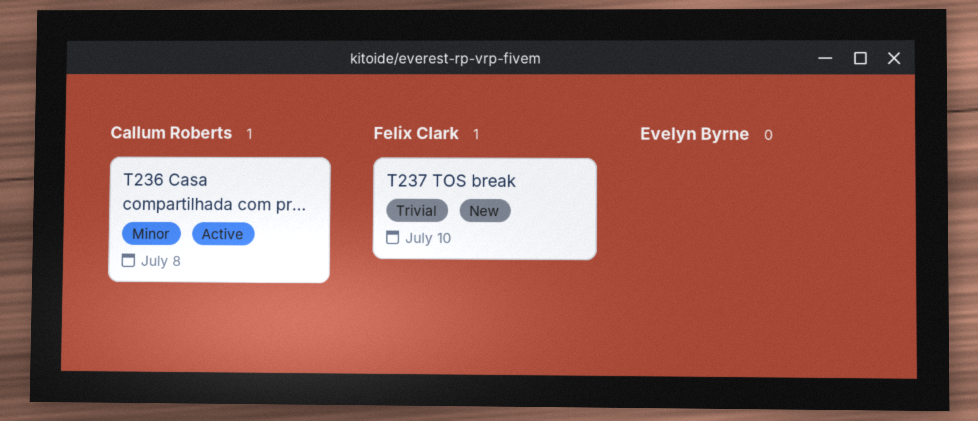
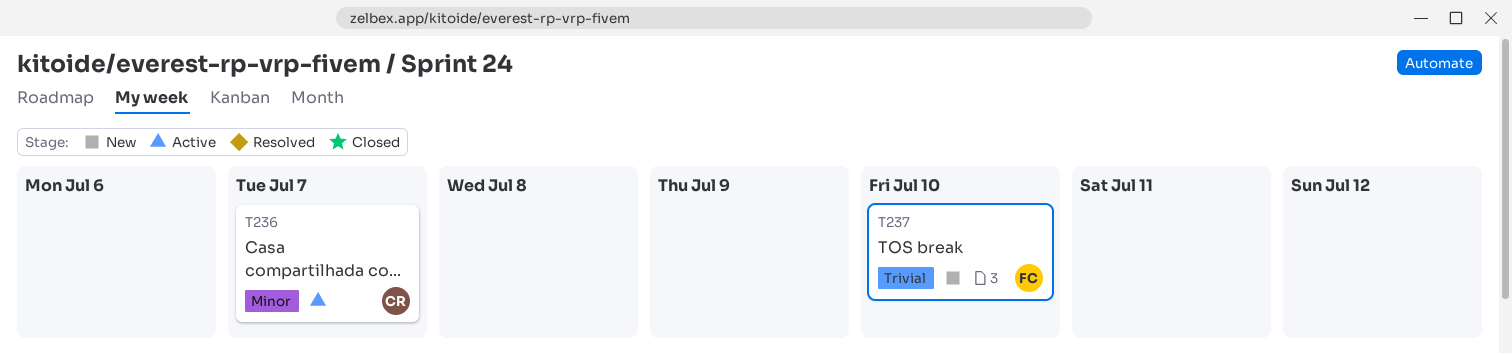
T236, due: Jul 8 -> Jul 7

